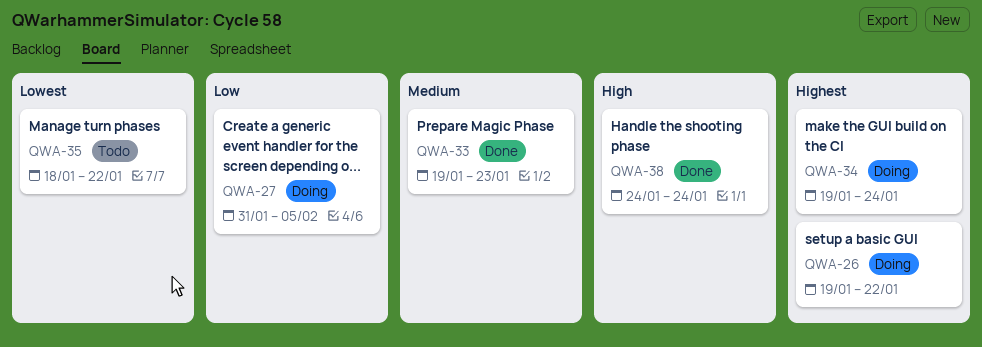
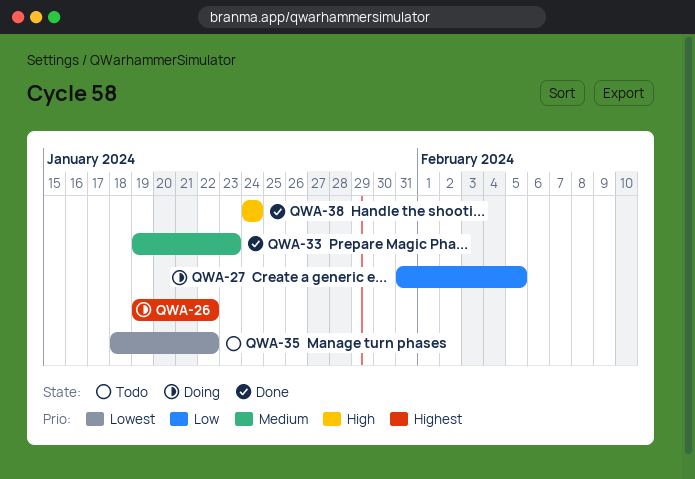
QWA-34: present -> none

